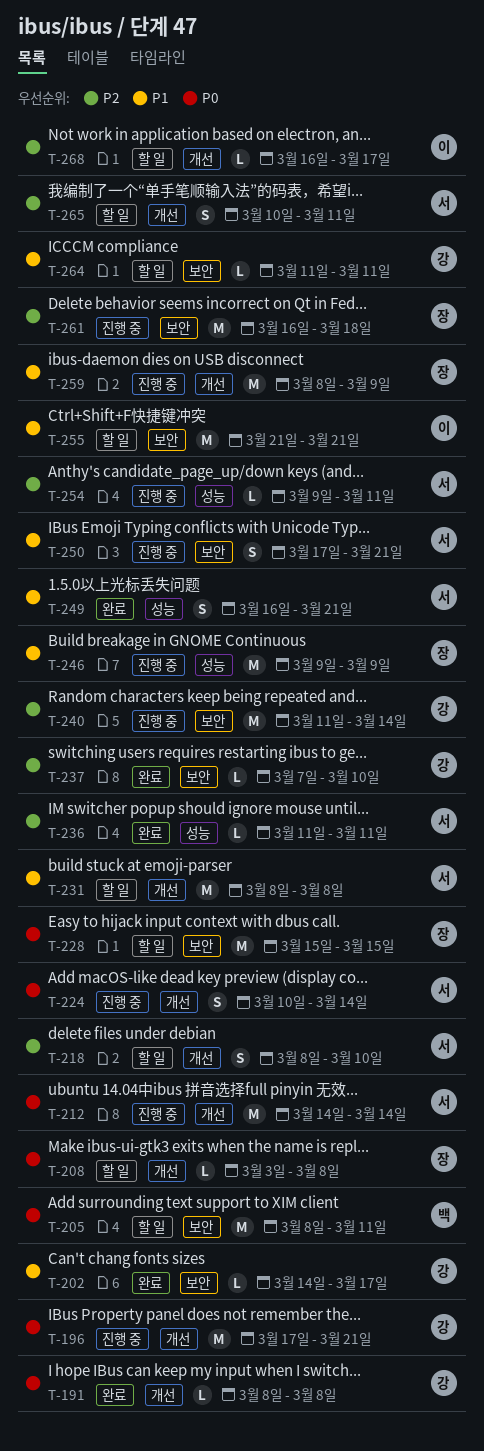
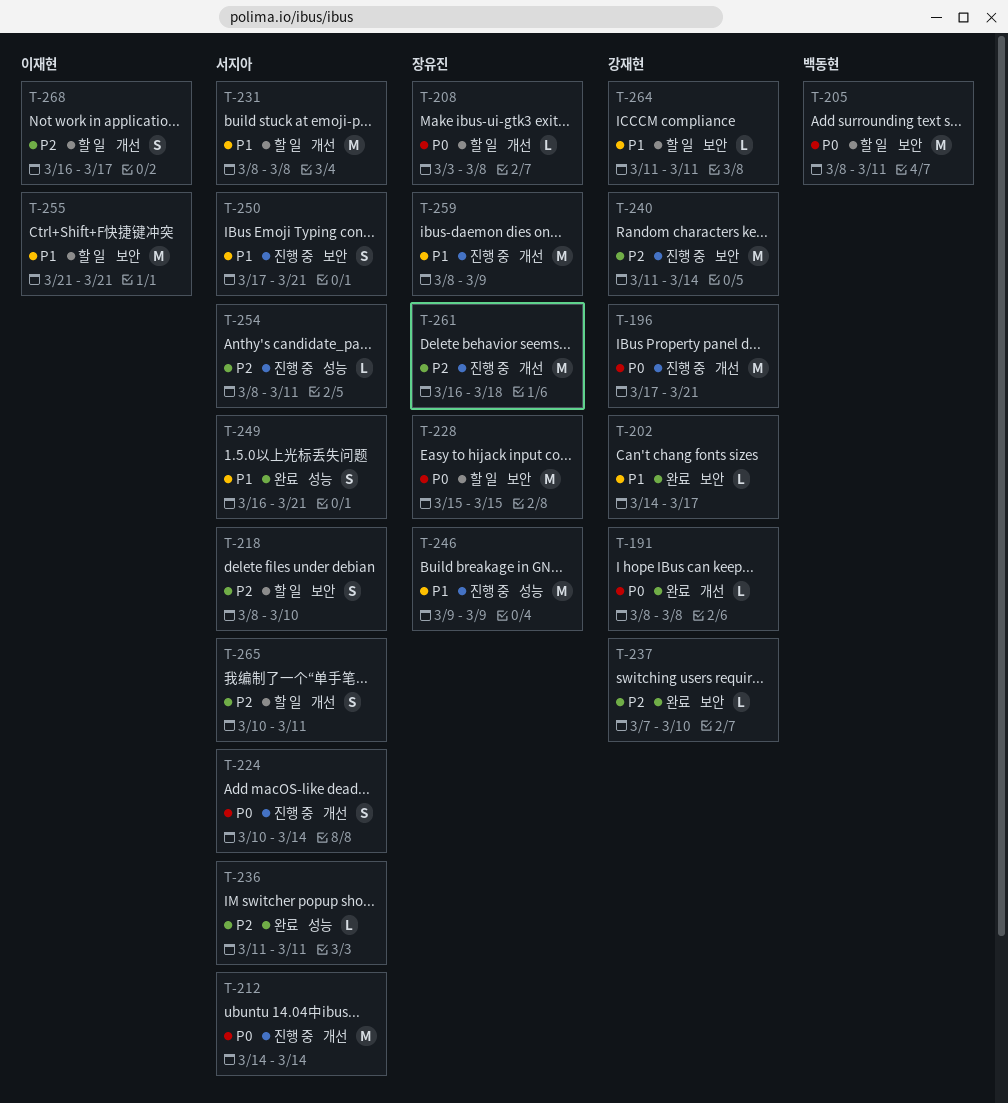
T-218, label: 개선 -> 보안
T-254, start: Mar 9 -> Mar 8
T-261, label: 보안 -> 개선
T-268, estimate: L -> S

